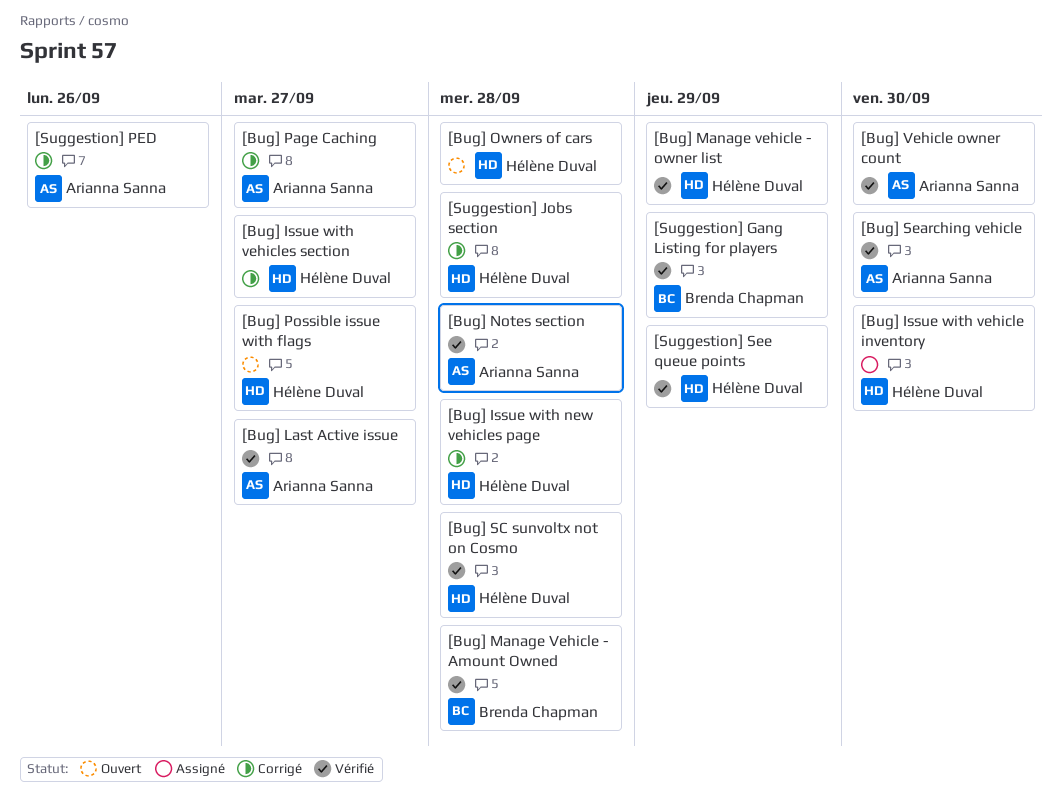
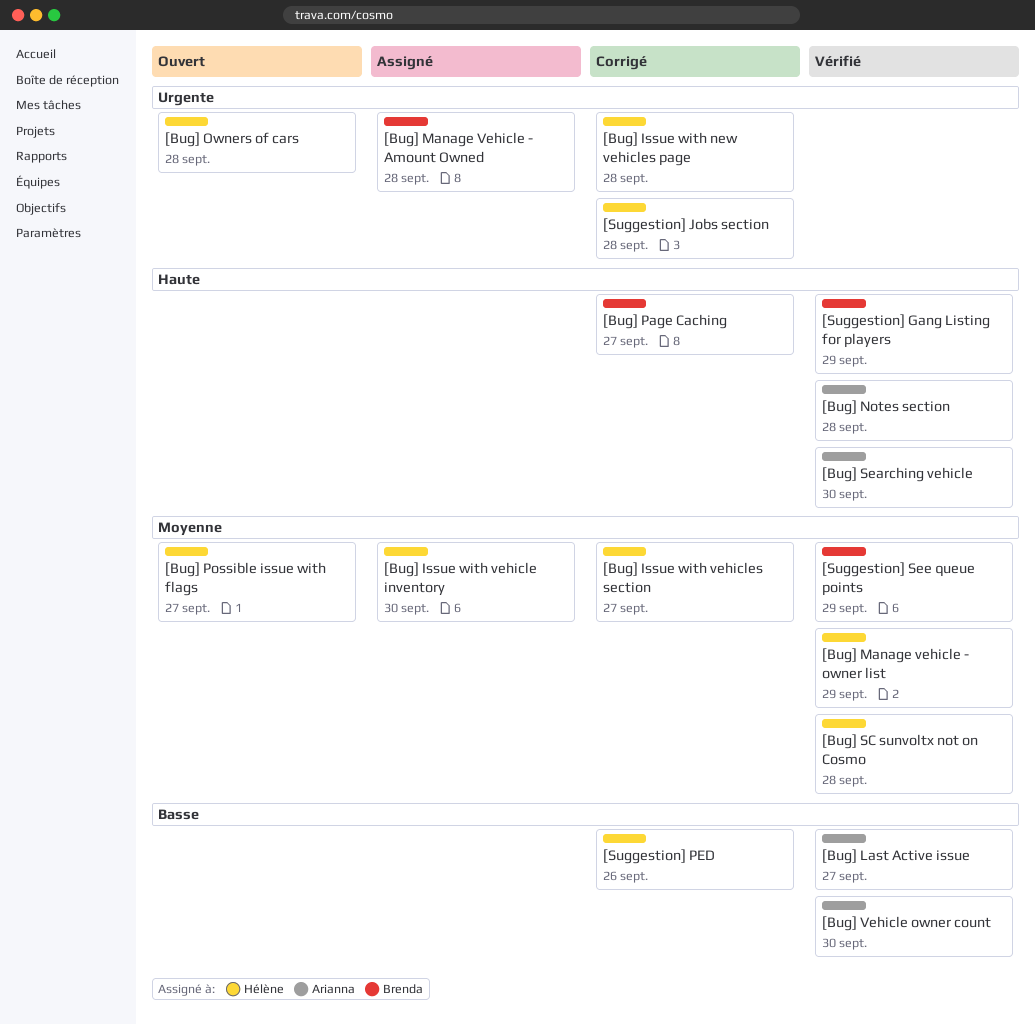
[Bug] Manage Vehicle - Amount Owned, status: Vérifié -> Assigné
[Bug] Page Caching, owner: Arianna Sanna -> Brenda Chapman
[Suggestion] PED, owner: Arianna Sanna -> Hélène Duval
[Suggestion] See queue points, owner: Hélène Duval -> Brenda Chapman

